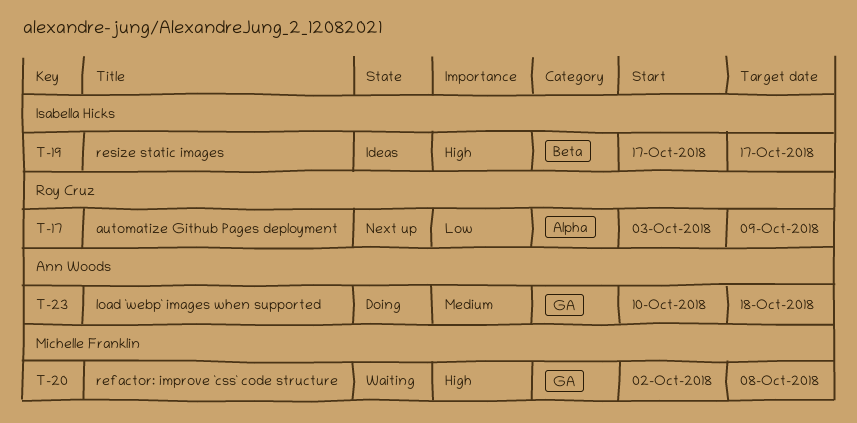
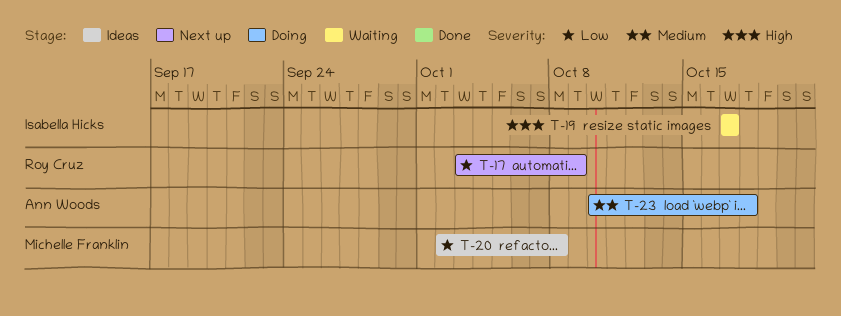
T-19, status: Ideas -> Waiting
T-20, status: Waiting -> Ideas
T-20, priority: High -> Low

